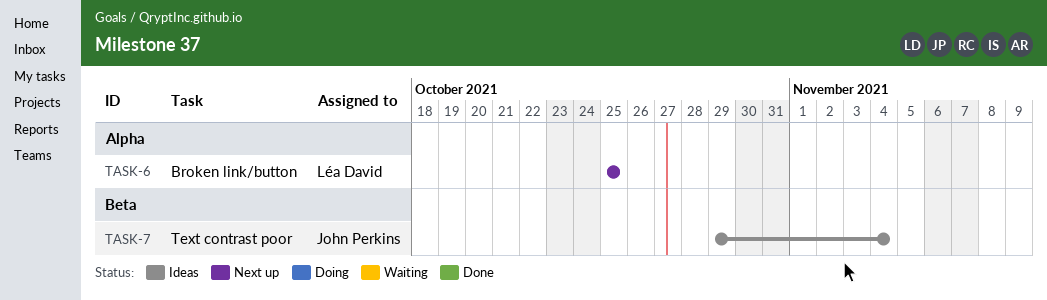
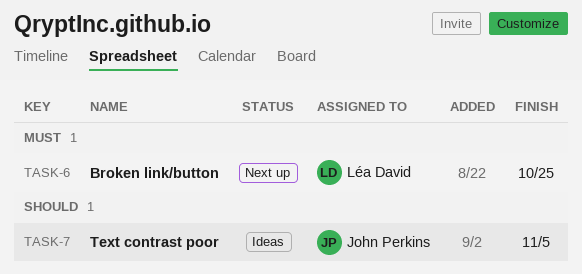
TASK-7, due: Nov 4 -> Nov 5

